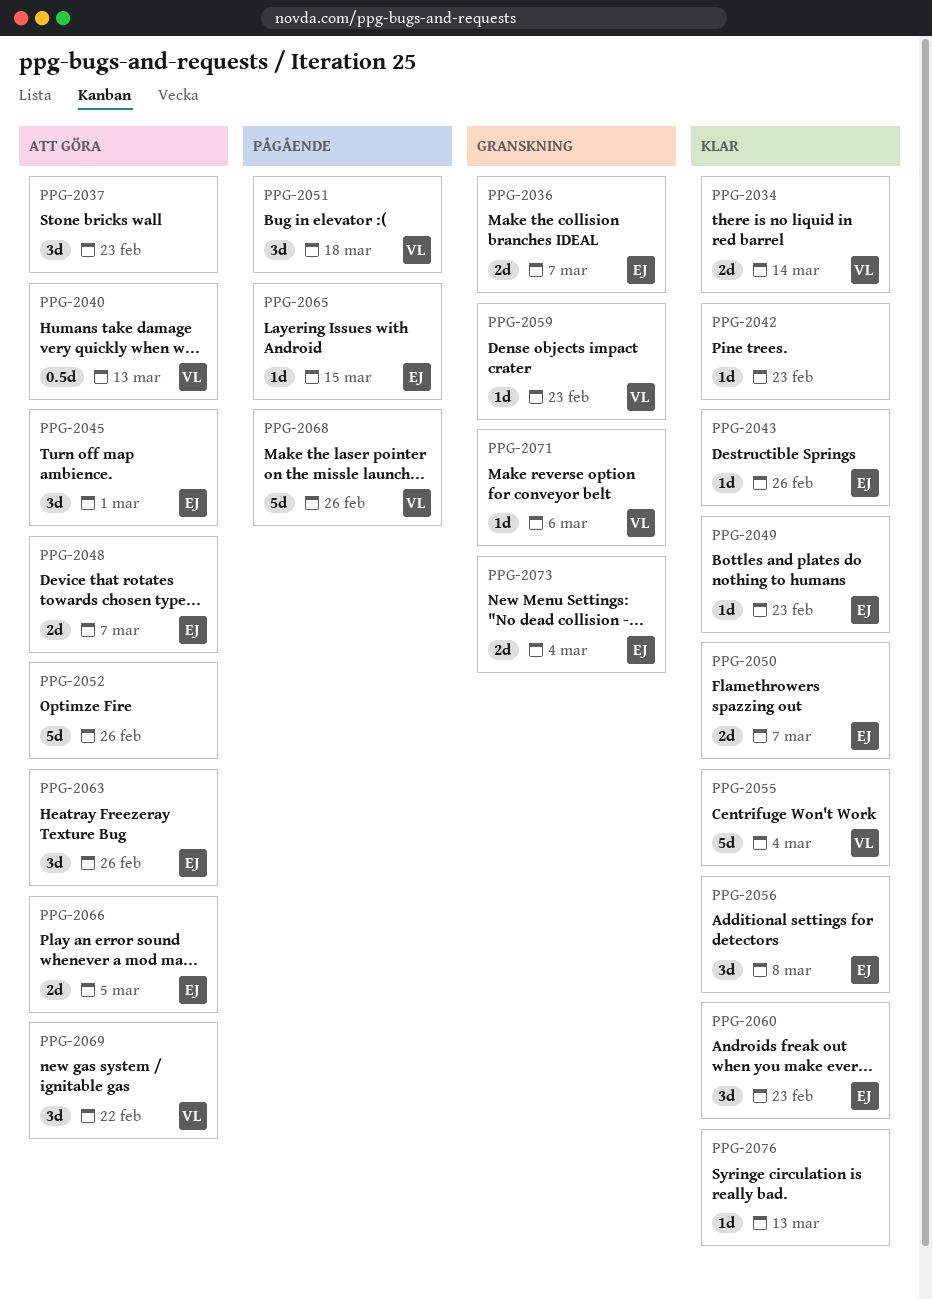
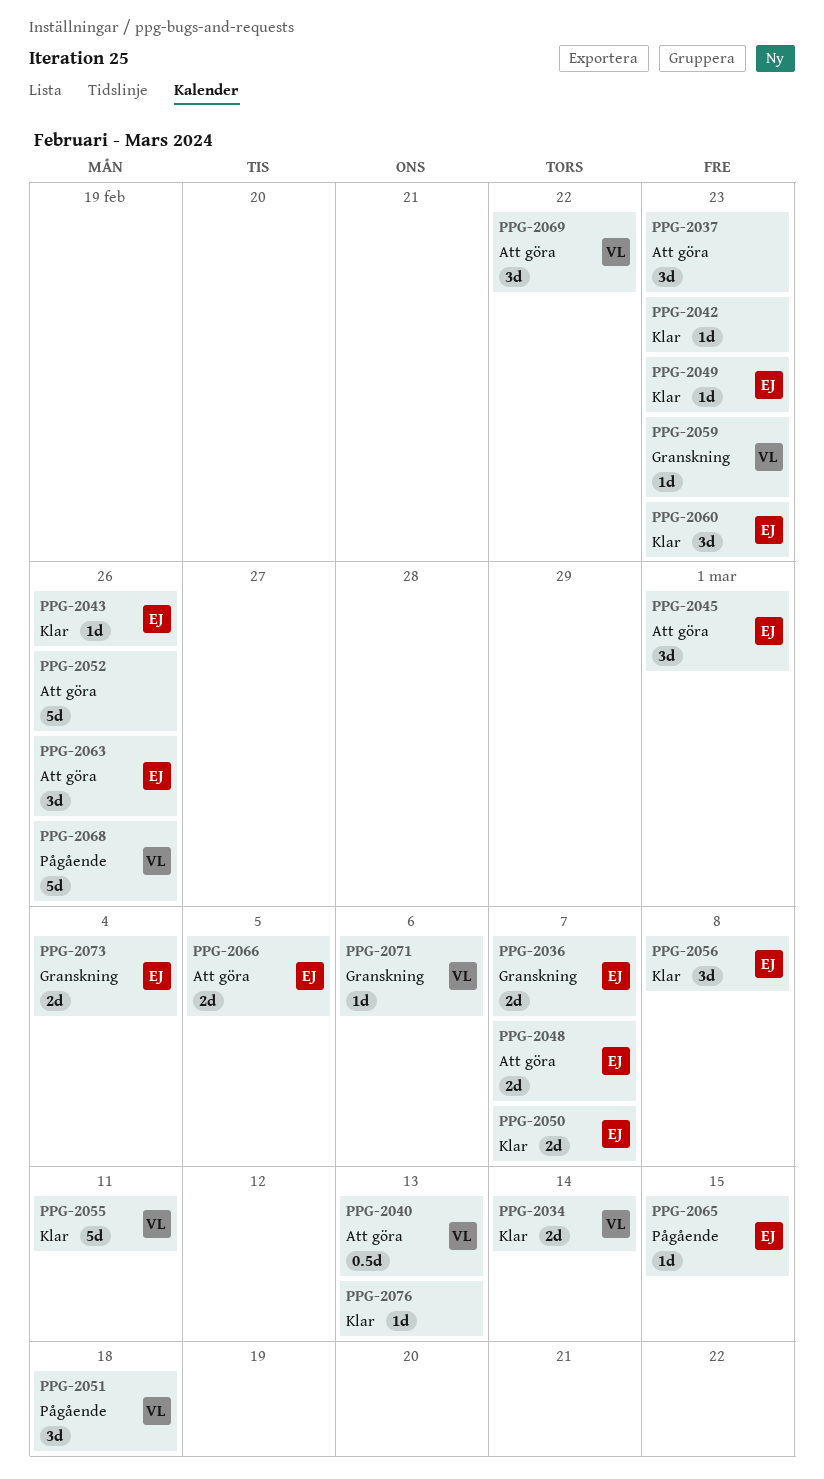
PPG-2055, due: Mar 4 -> Mar 11

